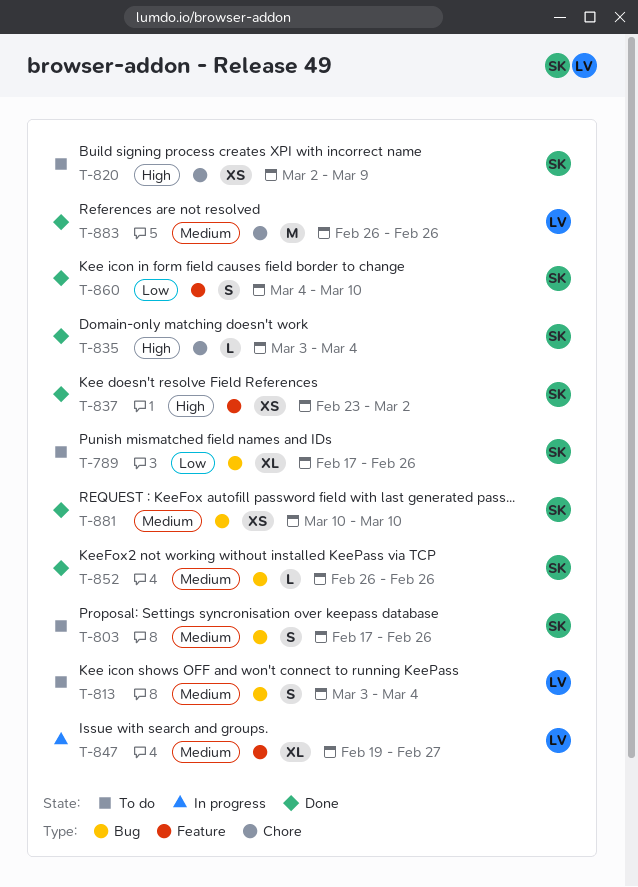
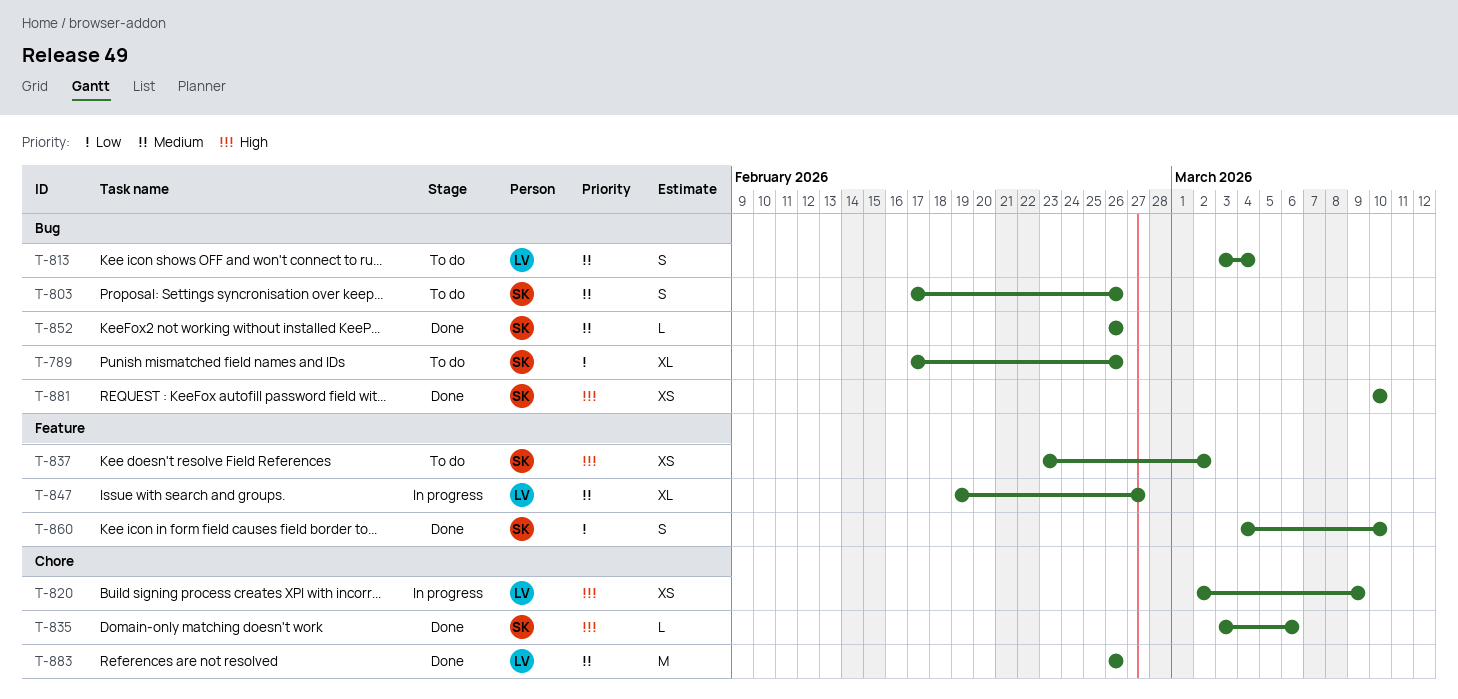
T-820, status: To do -> In progress
T-820, owner: SK -> LV
T-835, due: Mar 4 -> Mar 6
T-837, status: Done -> To do
T-881, priority: Medium -> High

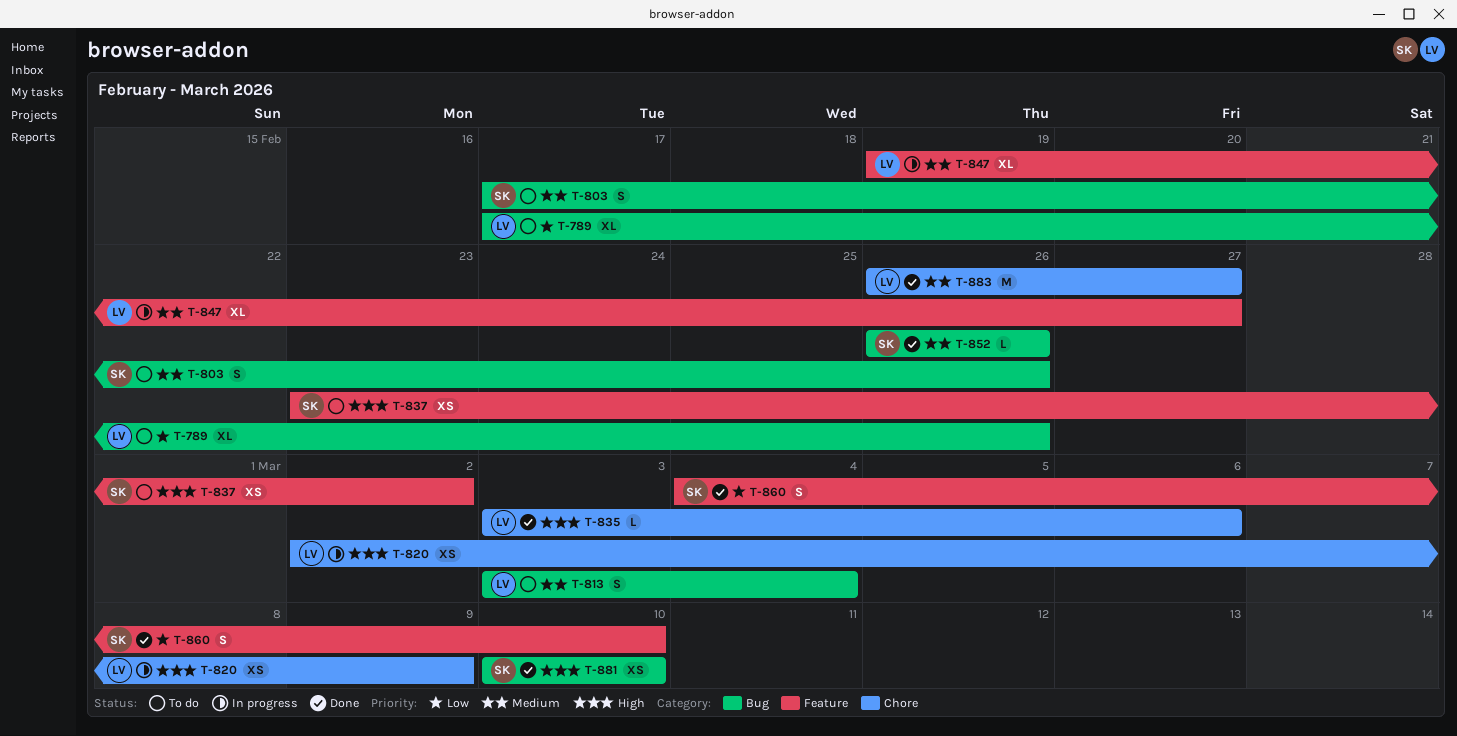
T-789, owner: SK -> LV
T-835, owner: SK -> LV
T-883, due: Feb 26 -> Feb 27

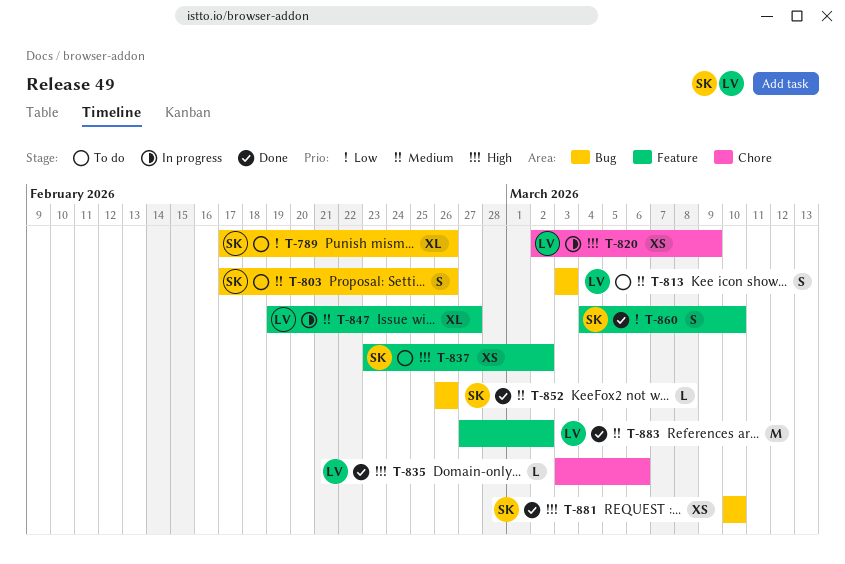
T-789, owner: LV -> SK
T-813, due: Mar 4 -> Mar 3
T-883, label: Chore -> Feature
T-883, start: Feb 26 -> Feb 27
T-883, due: Feb 27 -> Mar 2

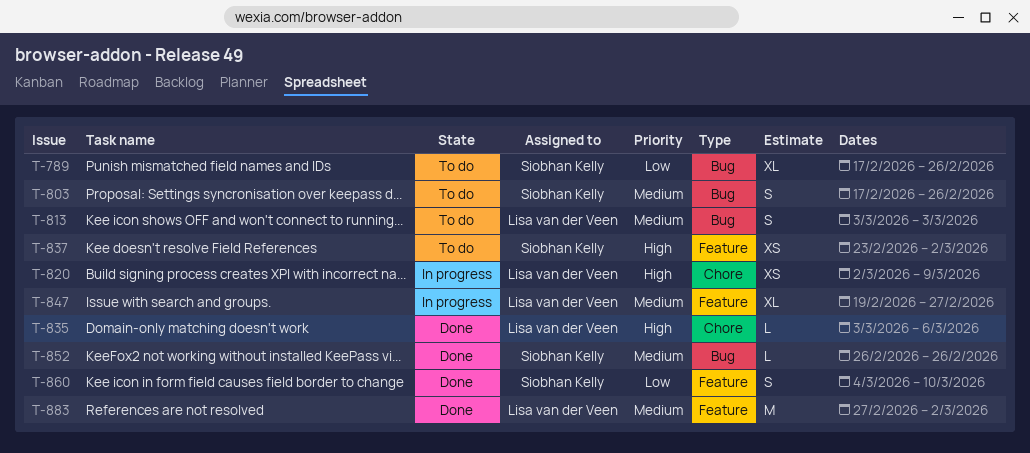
T-881: present -> none

